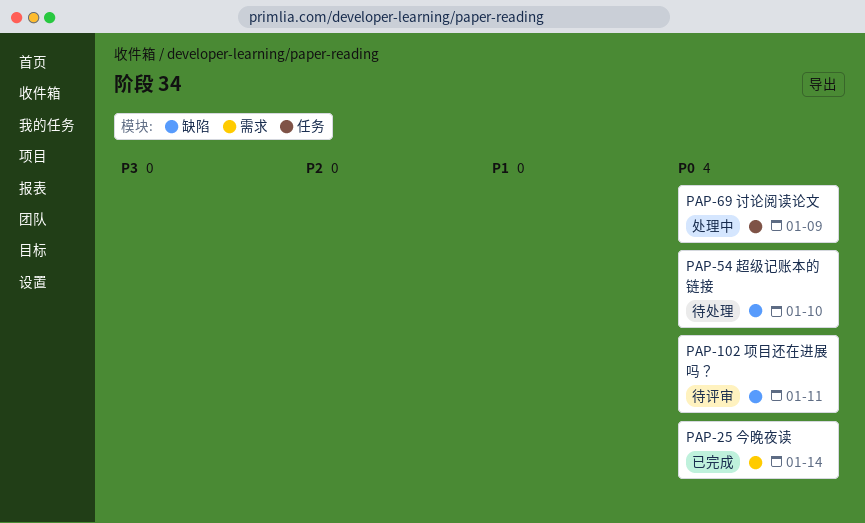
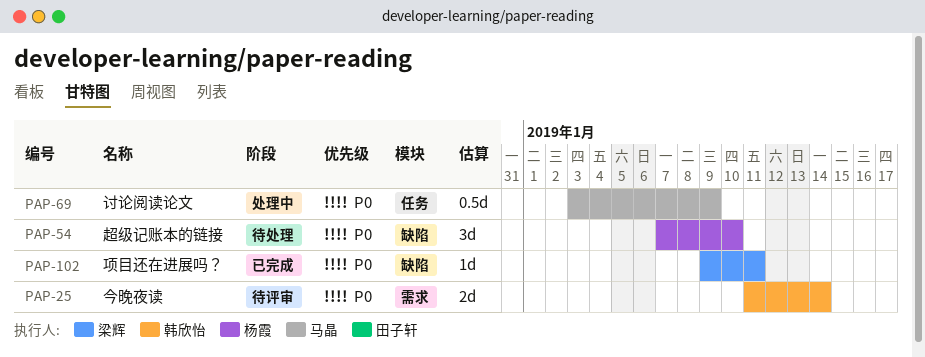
PAP-25, status: 已完成 -> 待评审
PAP-102, status: 待评审 -> 已完成

